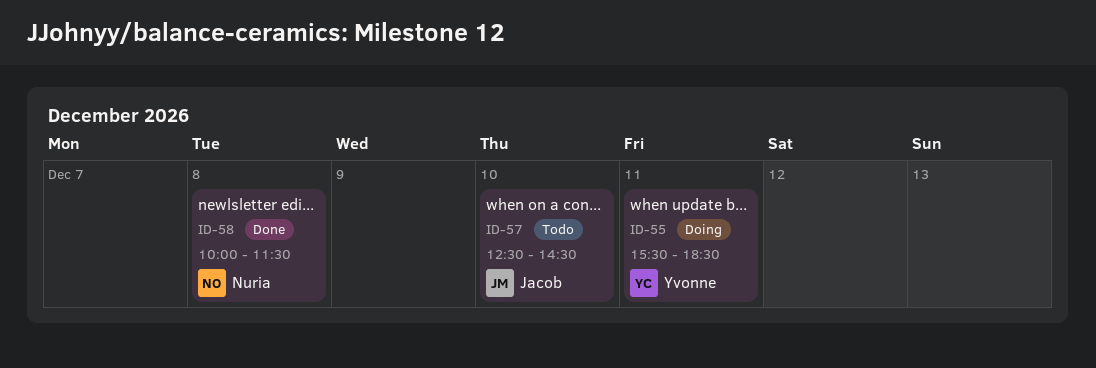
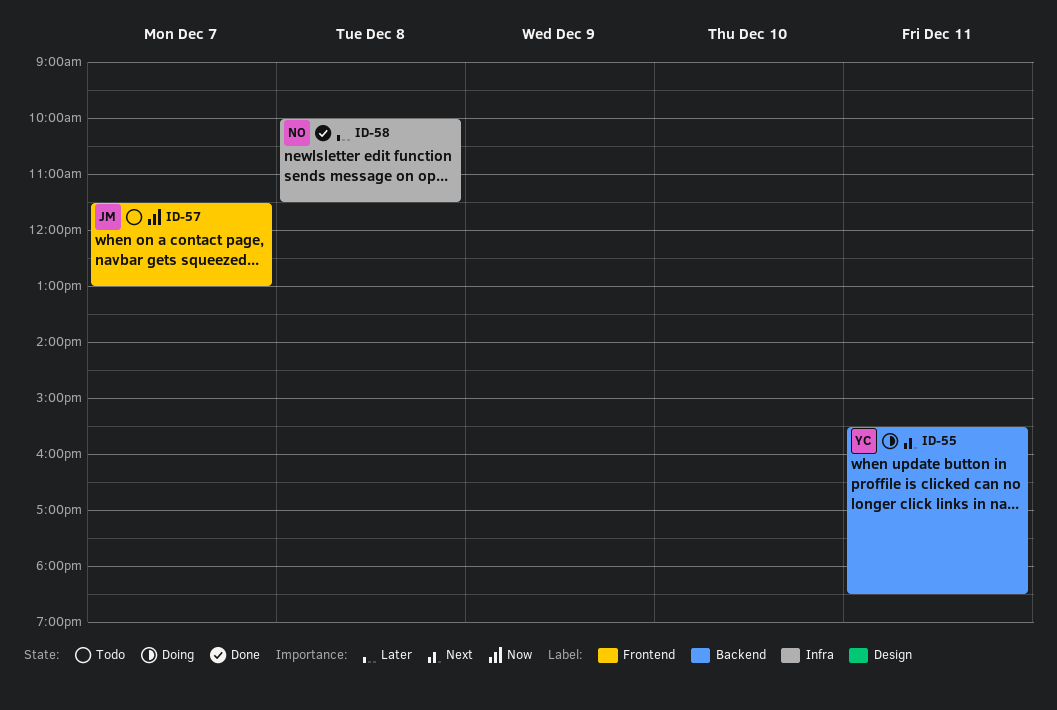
ID-57, day: Dec 10 -> Dec 7
ID-57, begins: 12:30 -> 11:30
ID-57, ends: 14:30 -> 13:00

